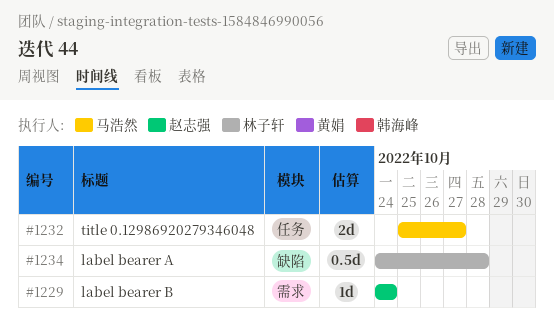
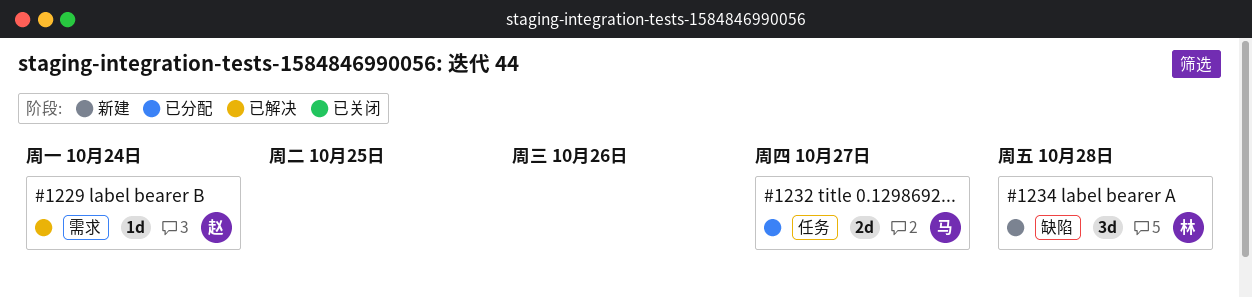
#1234, estimate: 0.5d -> 3d

